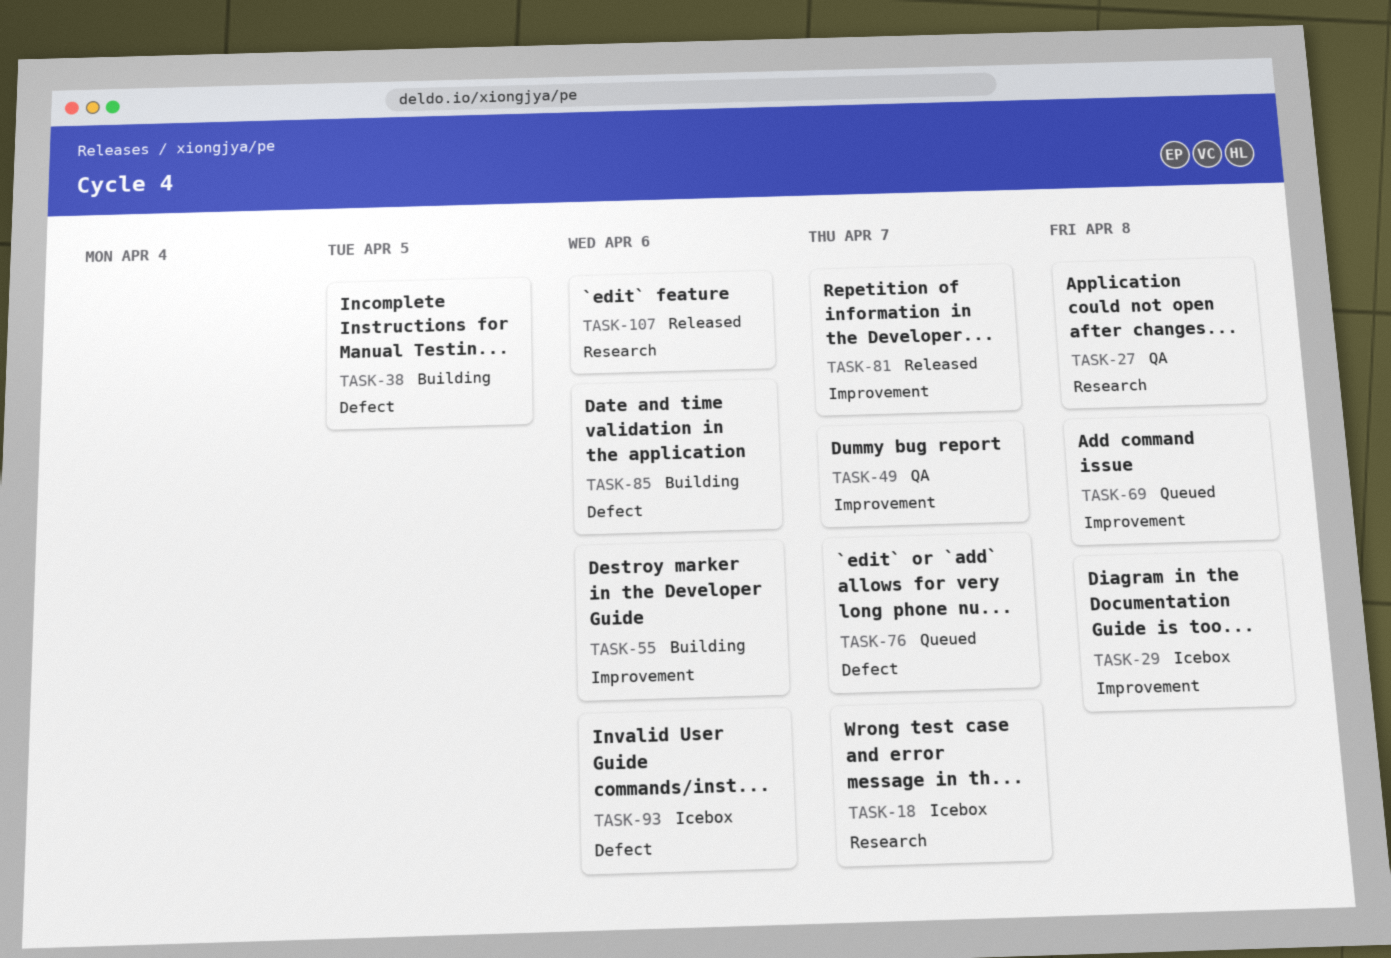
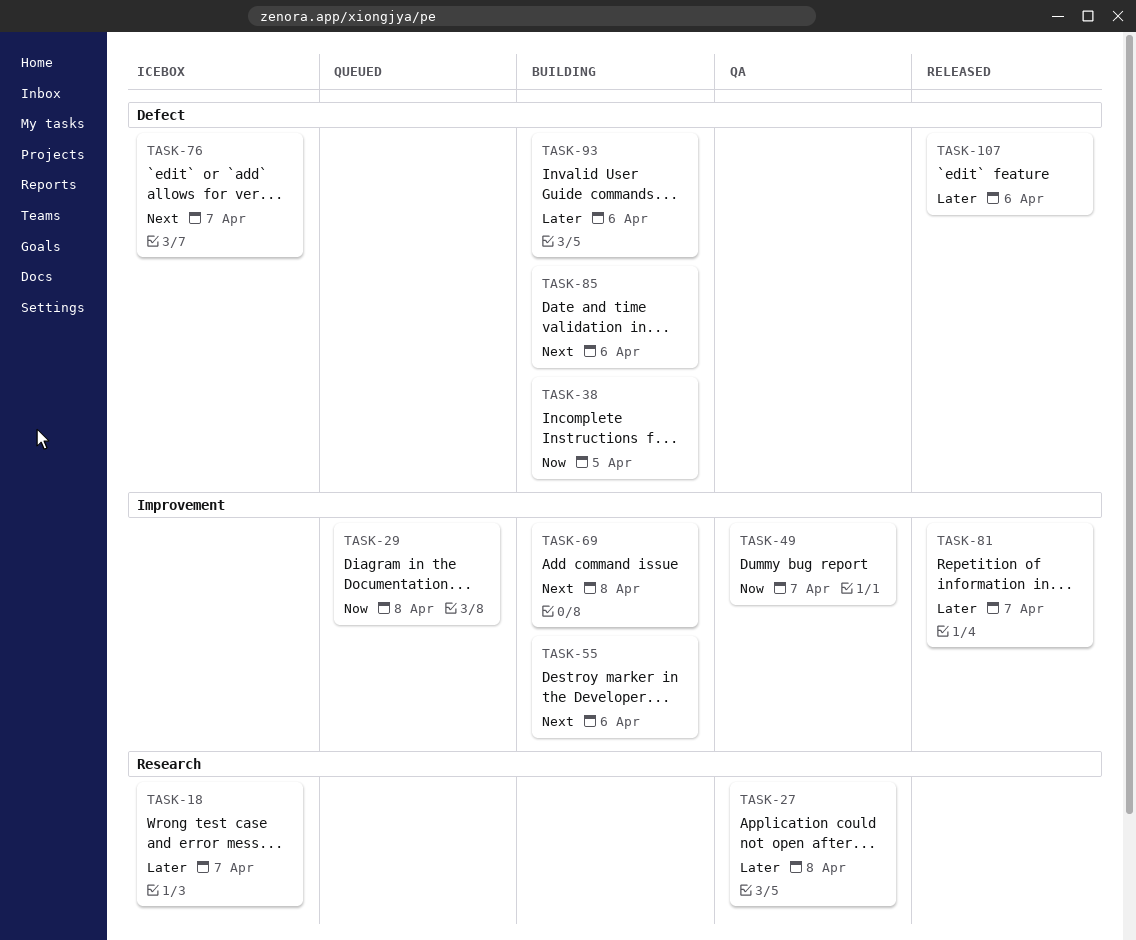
TASK-29, status: Icebox -> Queued
TASK-69, status: Queued -> Building
TASK-76, status: Queued -> Icebox
TASK-93, status: Icebox -> Building
TASK-107, label: Research -> Defect

